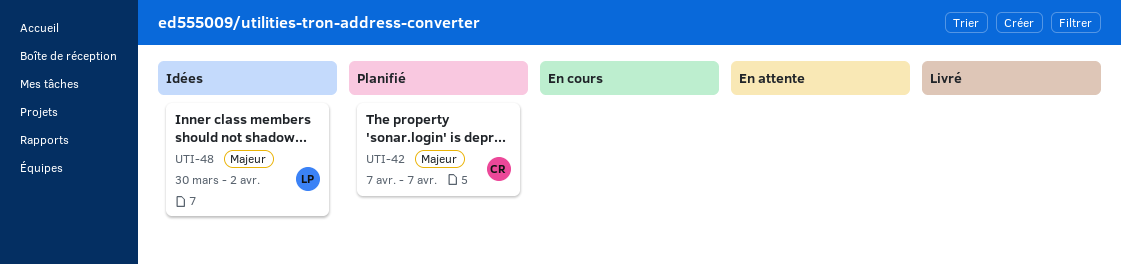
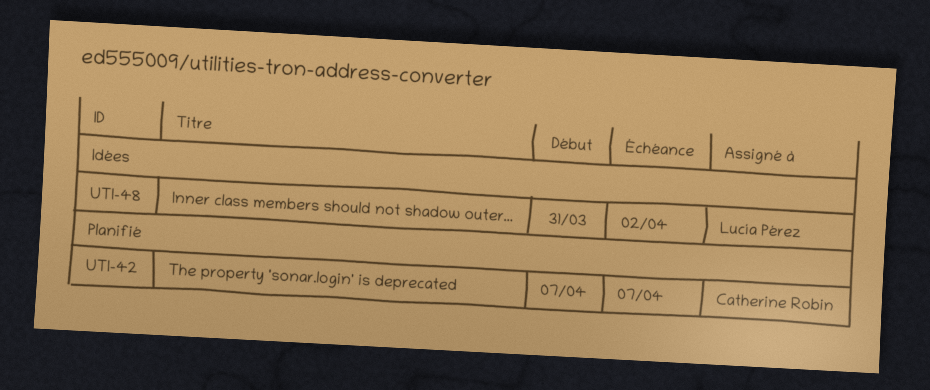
UTI-48, start: Mar 30 -> Mar 31

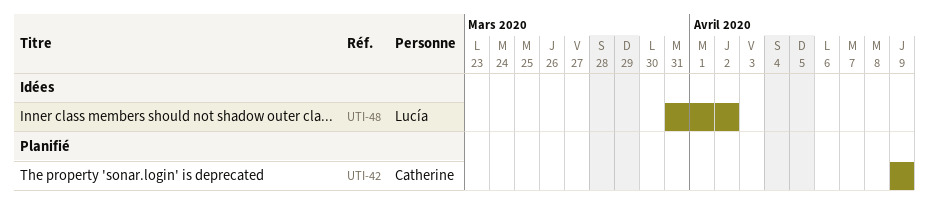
UTI-42, start: Apr 7 -> Apr 9
UTI-42, due: Apr 7 -> Apr 9

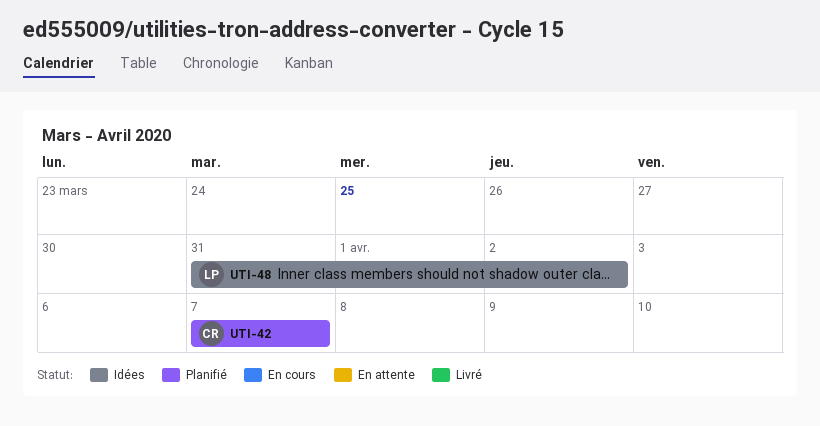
UTI-42, start: Apr 9 -> Apr 7
UTI-42, due: Apr 9 -> Apr 7

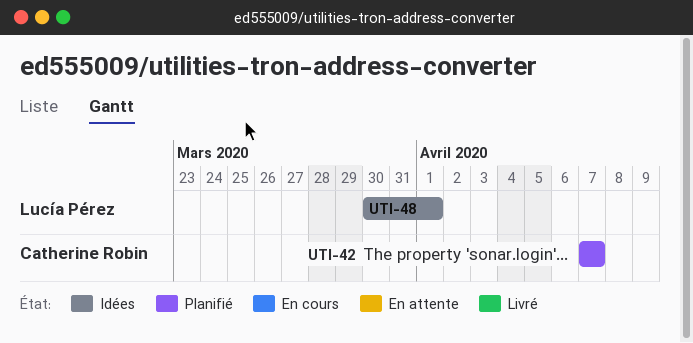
UTI-48, start: Mar 31 -> Mar 30
UTI-48, due: Apr 2 -> Apr 1

